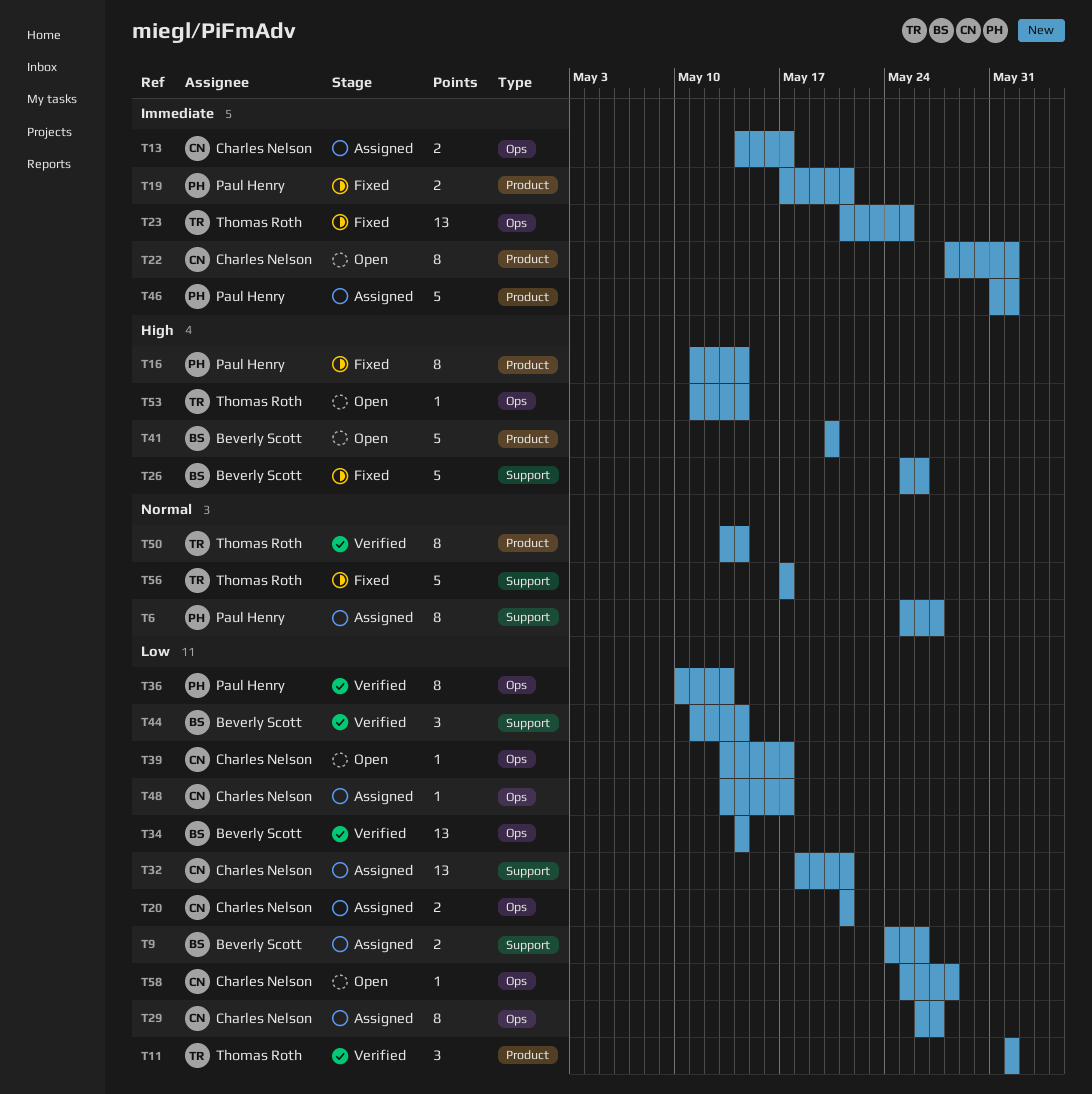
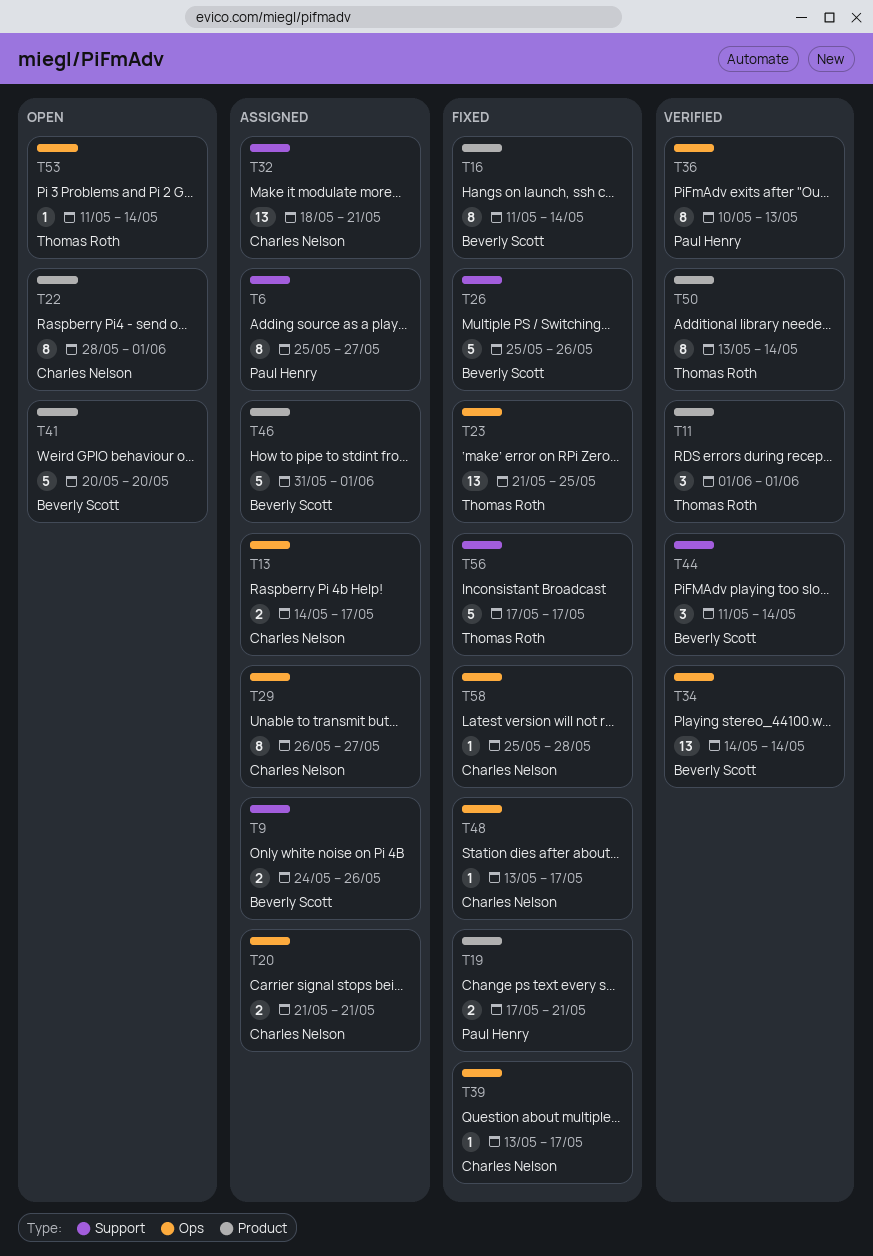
T16, owner: Paul Henry -> Beverly Scott
T39, status: Open -> Fixed
T46, owner: Paul Henry -> Beverly Scott
T48, status: Assigned -> Fixed
T58, status: Open -> Fixed

